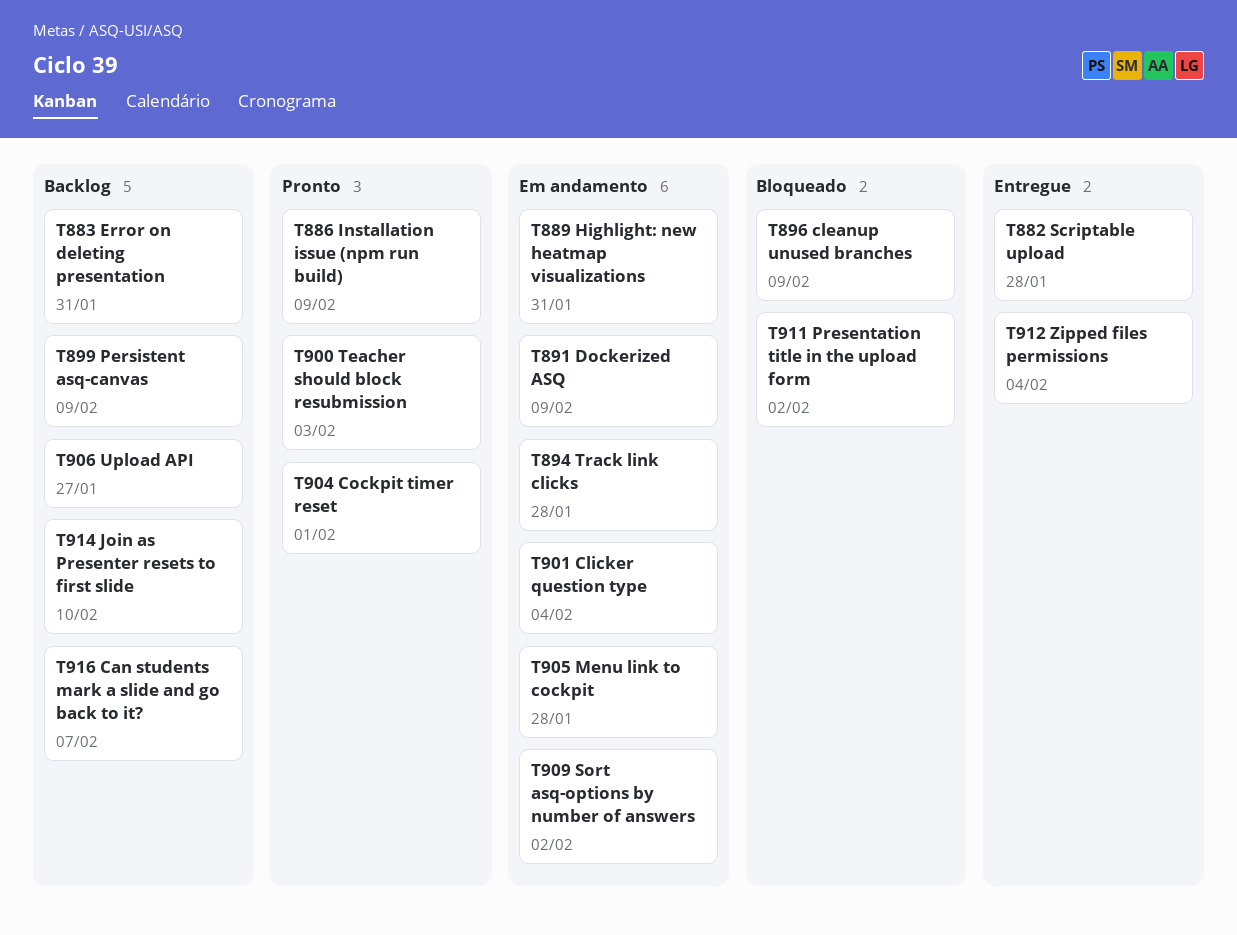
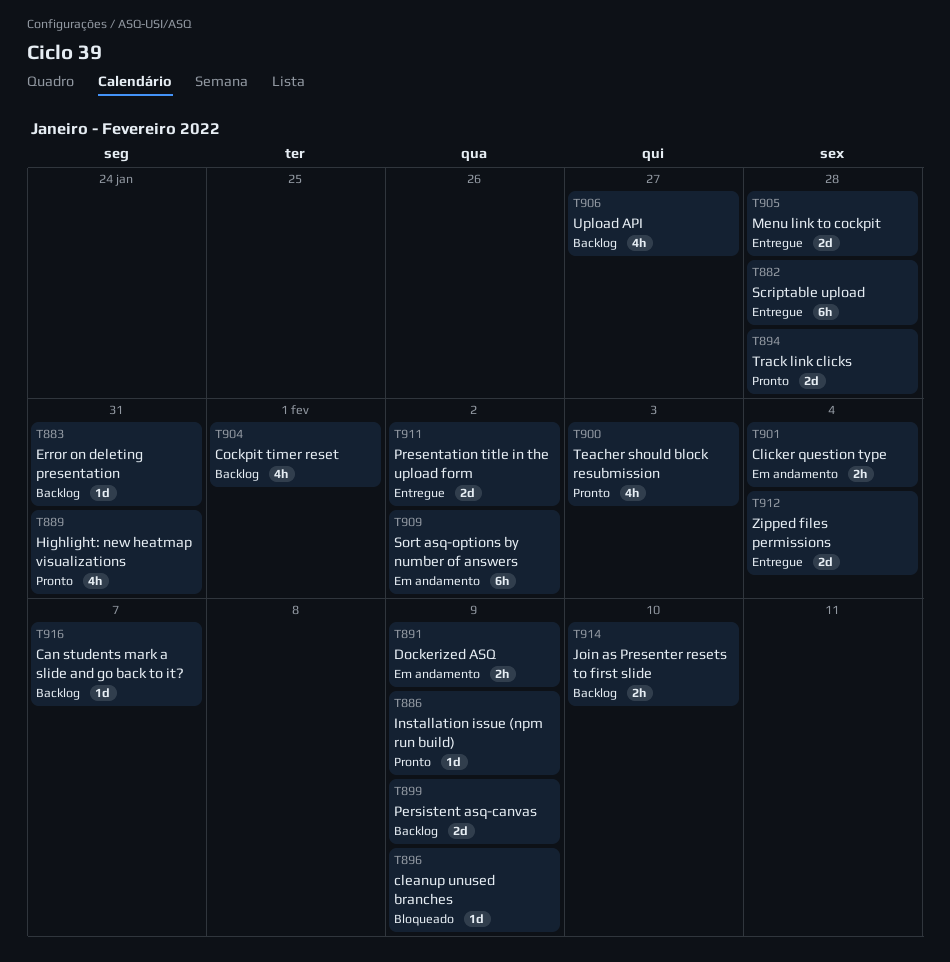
T889, status: Em andamento -> Pronto
T894, status: Em andamento -> Pronto
T904, status: Pronto -> Backlog
T905, status: Em andamento -> Entregue
T911, status: Bloqueado -> Entregue

